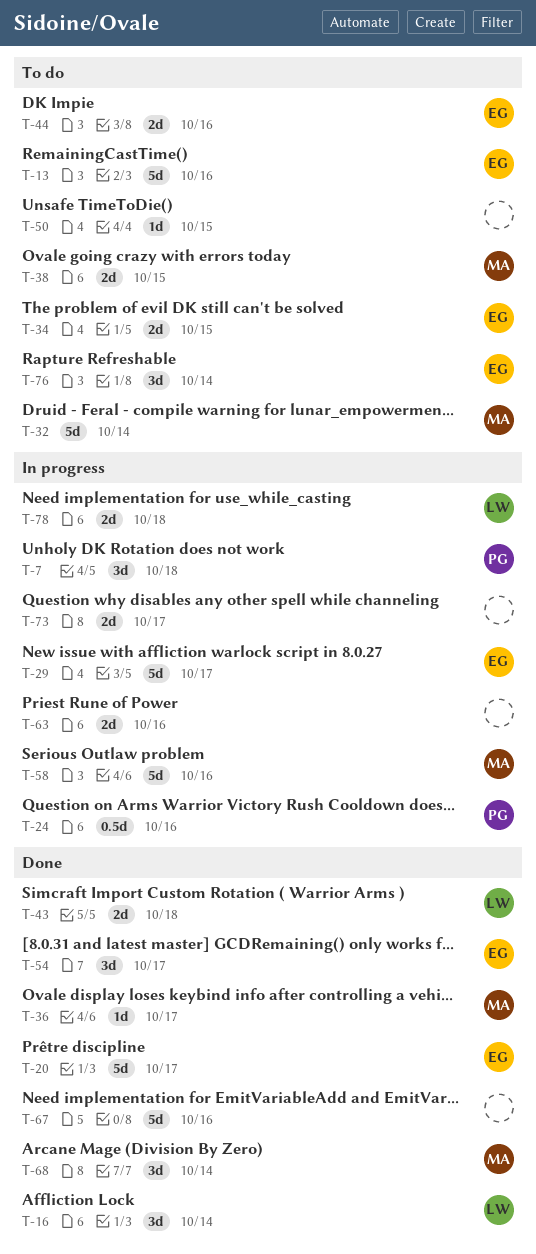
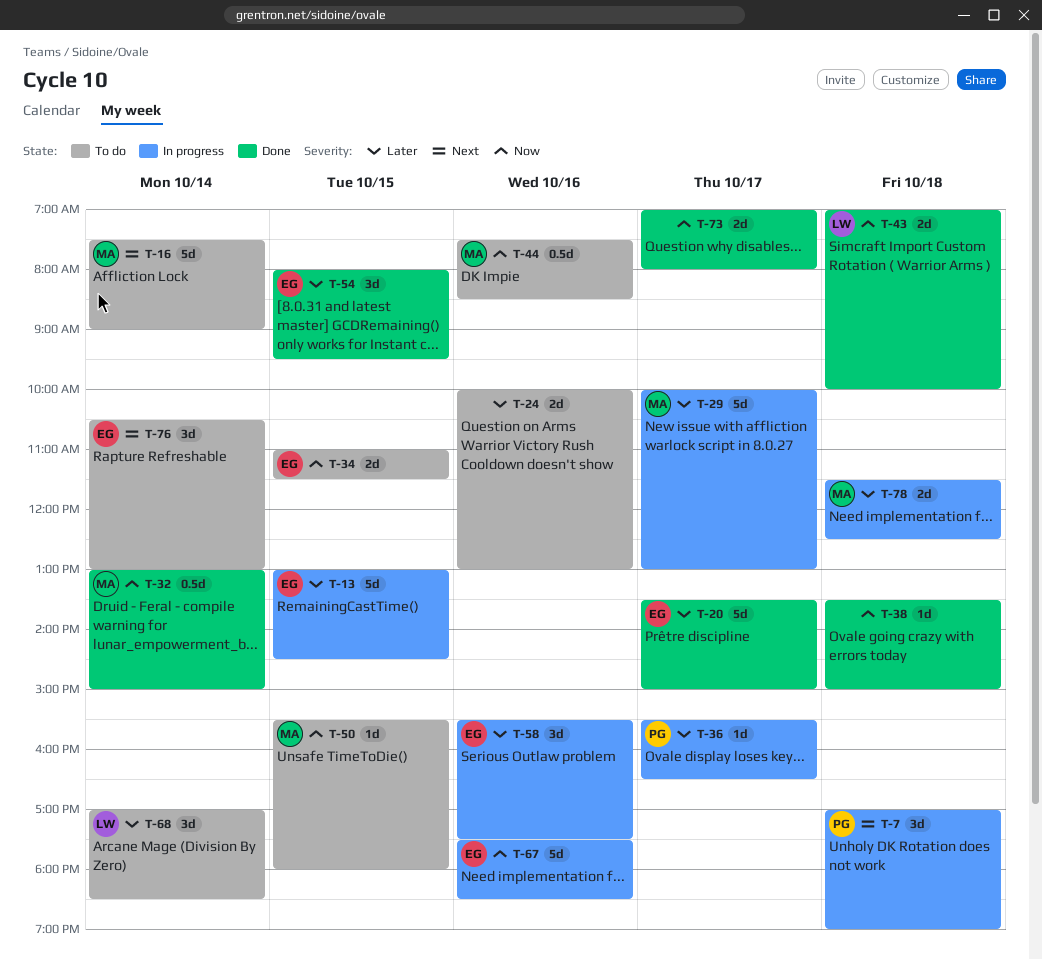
T-13, status: To do -> In progress
T-13, day: Oct 16 -> Oct 15
T-16, status: Done -> To do
T-16, owner: LW -> MA
T-16, estimate: 3d -> 5d
T-24, status: In progress -> To do
T-24, owner: PG -> none
T-24, estimate: 0.5d -> 2d
T-29, owner: EG -> MA
T-32, status: To do -> Done
T-32, estimate: 5d -> 0.5d
T-36, status: Done -> In progress
T-36, owner: MA -> PG
T-38, status: To do -> Done
T-38, owner: MA -> none
T-38, estimate: 2d -> 1d
T-38, day: Oct 15 -> Oct 18
T-44, owner: EG -> MA
T-44, estimate: 2d -> 0.5d
T-50, owner: none -> MA
T-54, day: Oct 17 -> Oct 15
T-58, owner: MA -> EG
T-58, estimate: 5d -> 3d
T-63: present -> none
T-67, status: Done -> In progress
T-67, owner: none -> EG
T-68, status: Done -> To do
T-68, owner: MA -> LW
T-73, status: In progress -> Done
T-78, owner: LW -> MA

